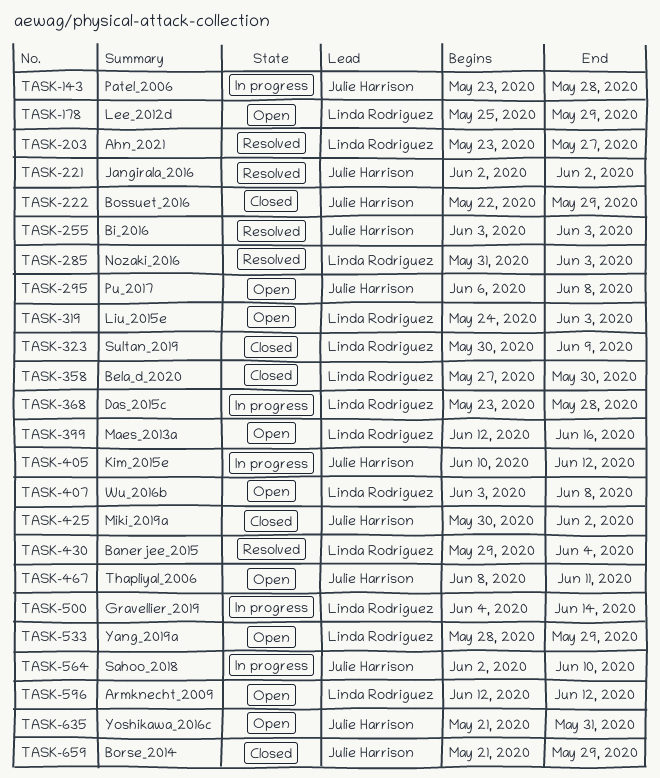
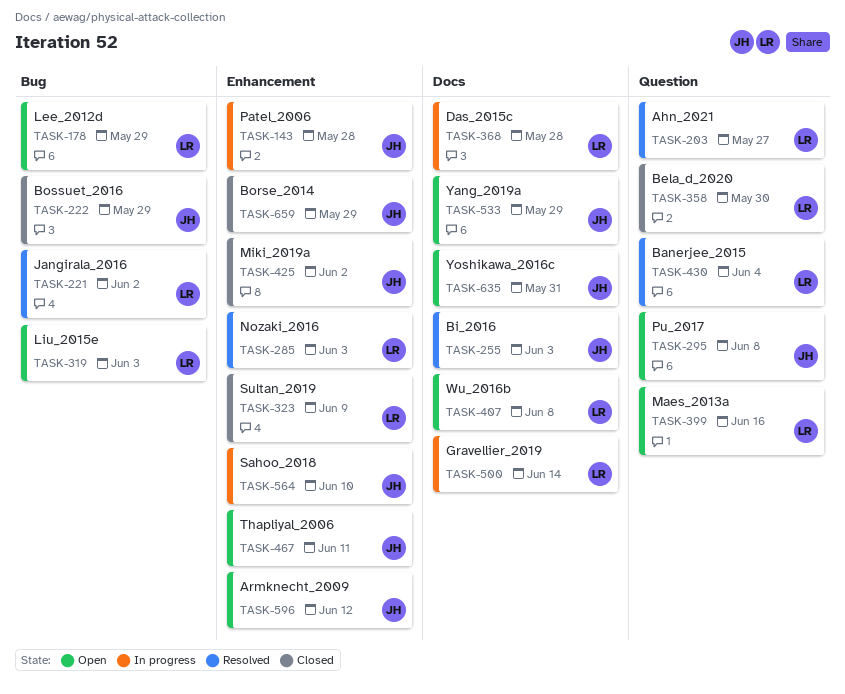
TASK-221, owner: Julie Harrison -> Linda Rodriguez
TASK-405: present -> none
TASK-533, owner: Linda Rodriguez -> Julie Harrison
TASK-596, owner: Linda Rodriguez -> Julie Harrison

